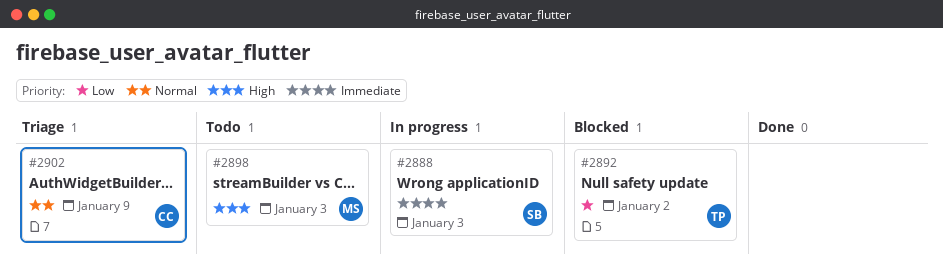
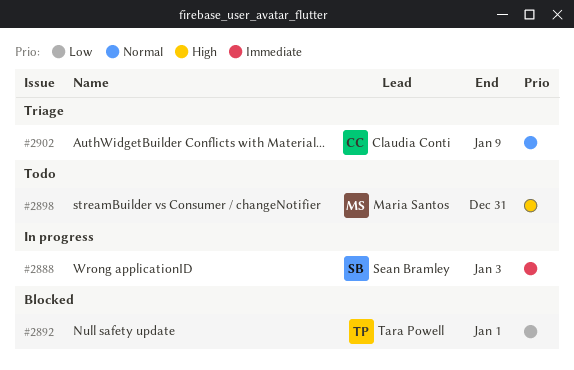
#2892, due: Jan 2 -> Jan 1
#2898, due: Jan 3 -> Dec 31

